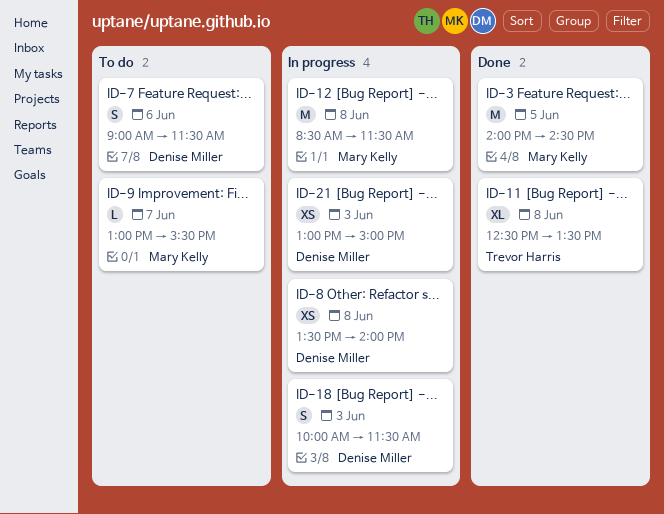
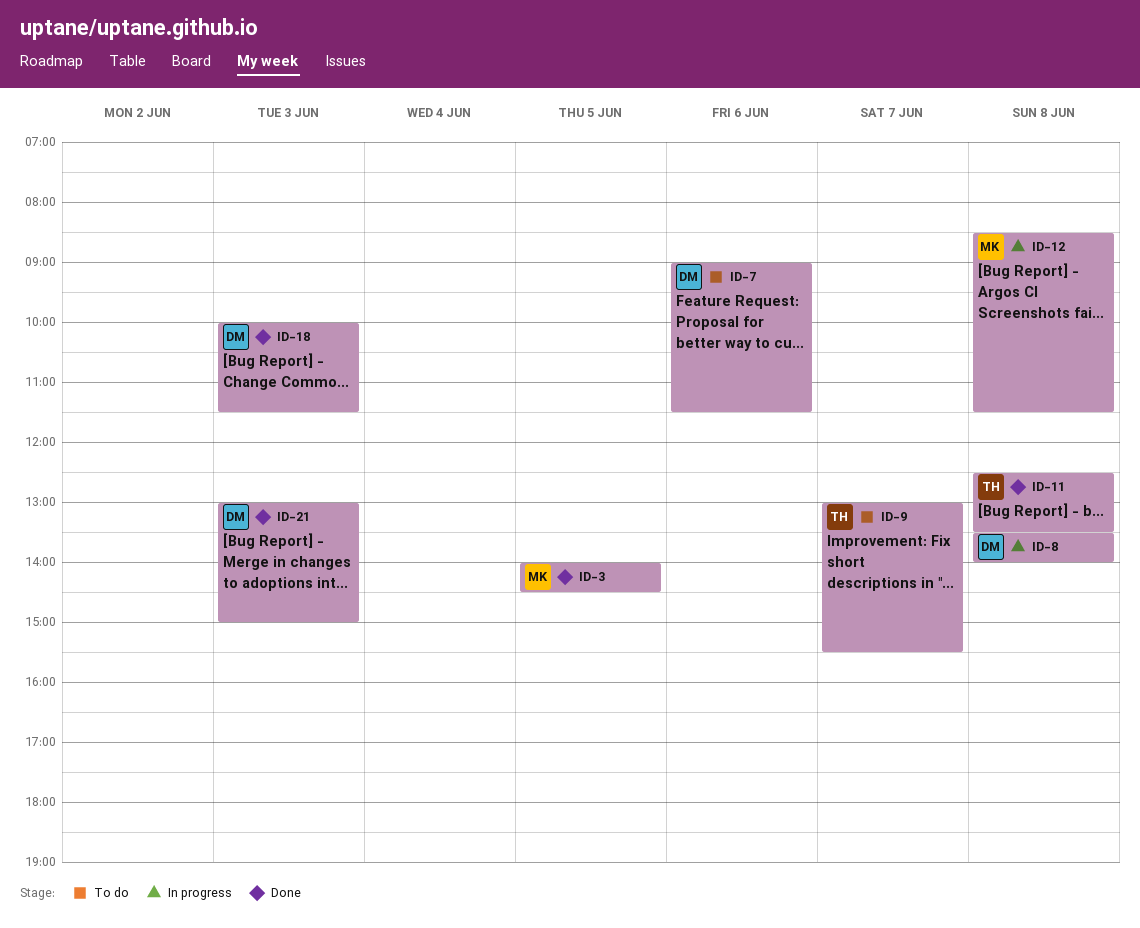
ID-9, owner: Mary Kelly -> Trevor Harris
ID-18, status: In progress -> Done
ID-21, status: In progress -> Done

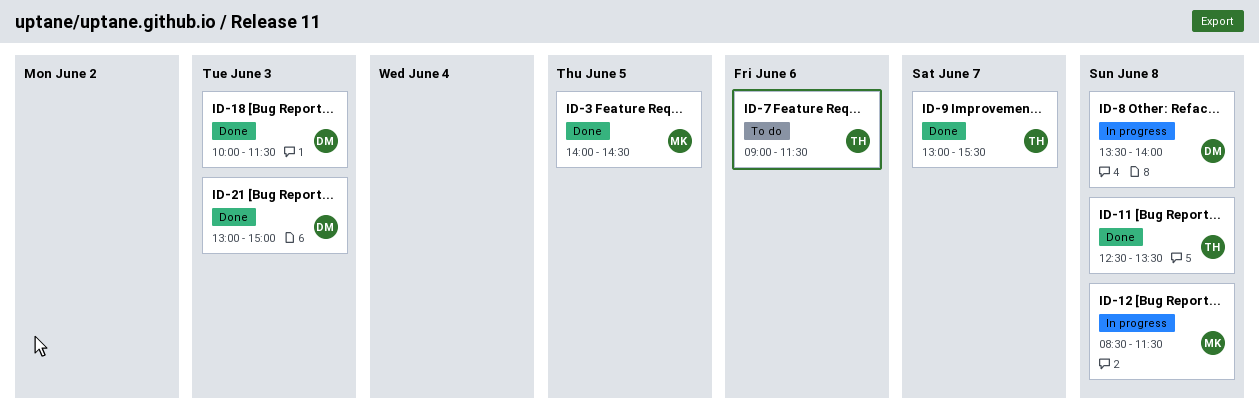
ID-7, owner: DM -> TH
ID-9, status: To do -> Done

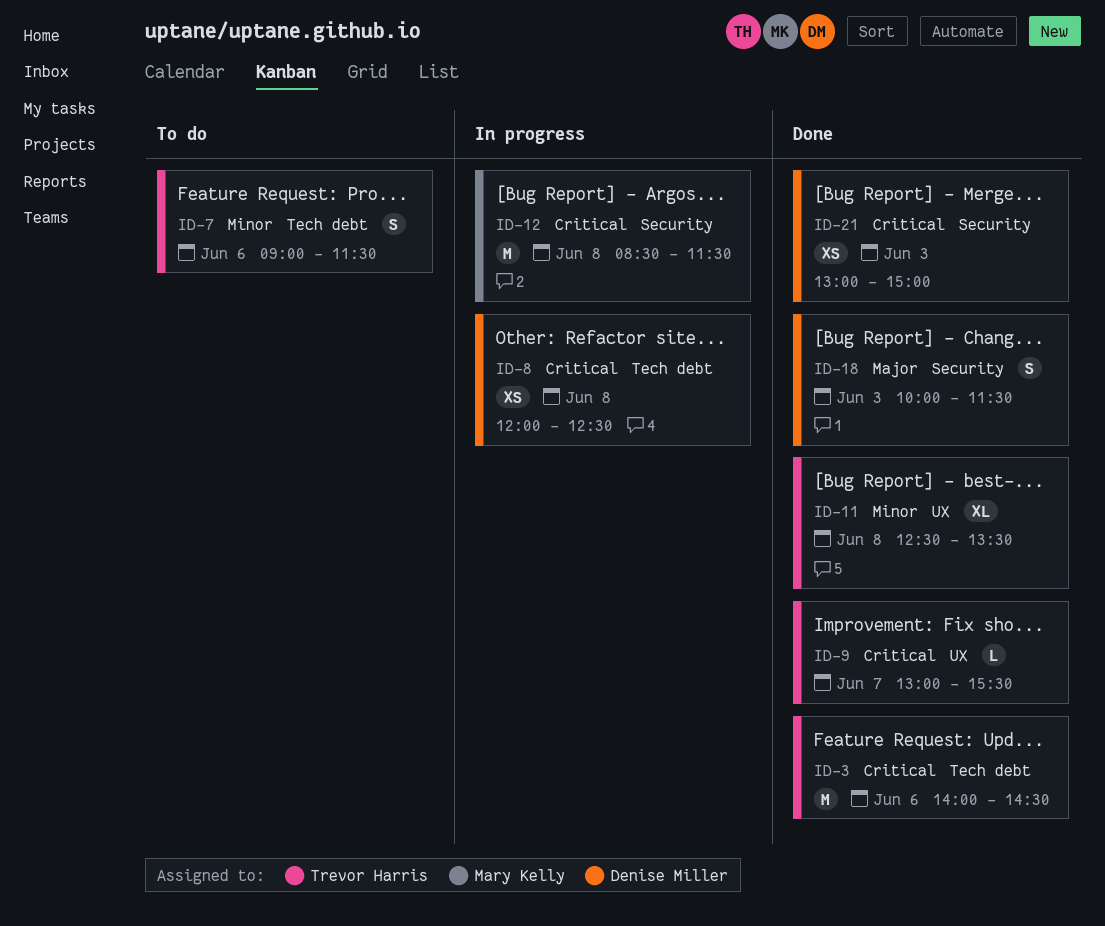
ID-3, owner: Mary Kelly -> Trevor Harris
ID-3, day: Jun 5 -> Jun 6
ID-8, begins: 13:30 -> 12:00
ID-8, ends: 14:00 -> 12:30

